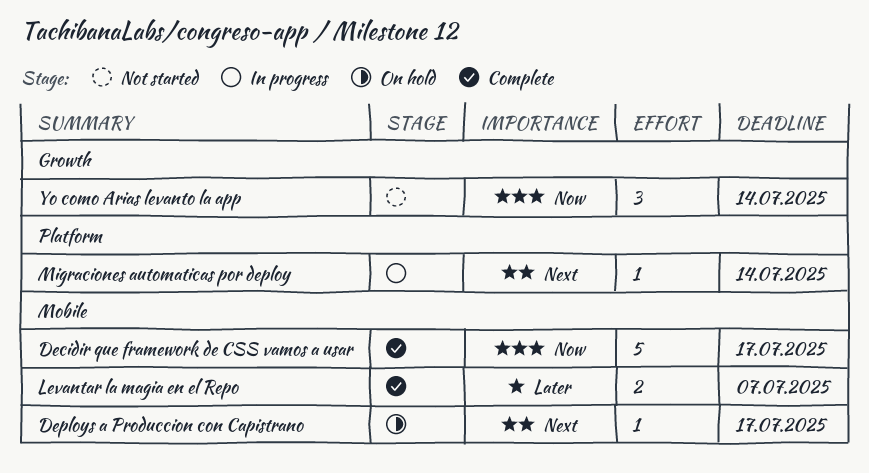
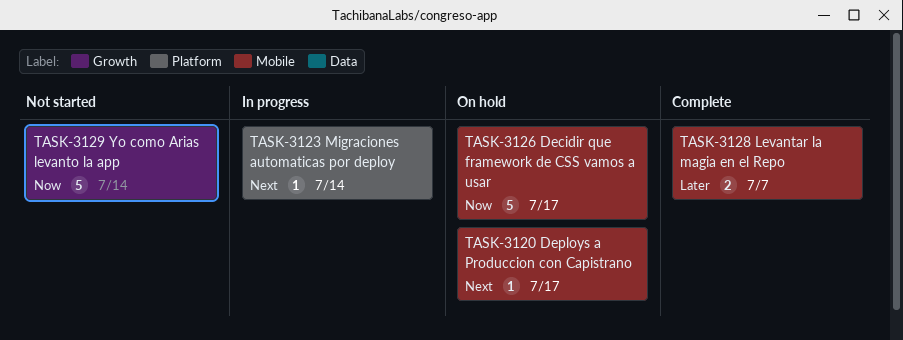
Decidir que framework de CSS vamos a usar, status: Complete -> On hold
Yo como Arias levanto la app, estimate: 3 -> 5

